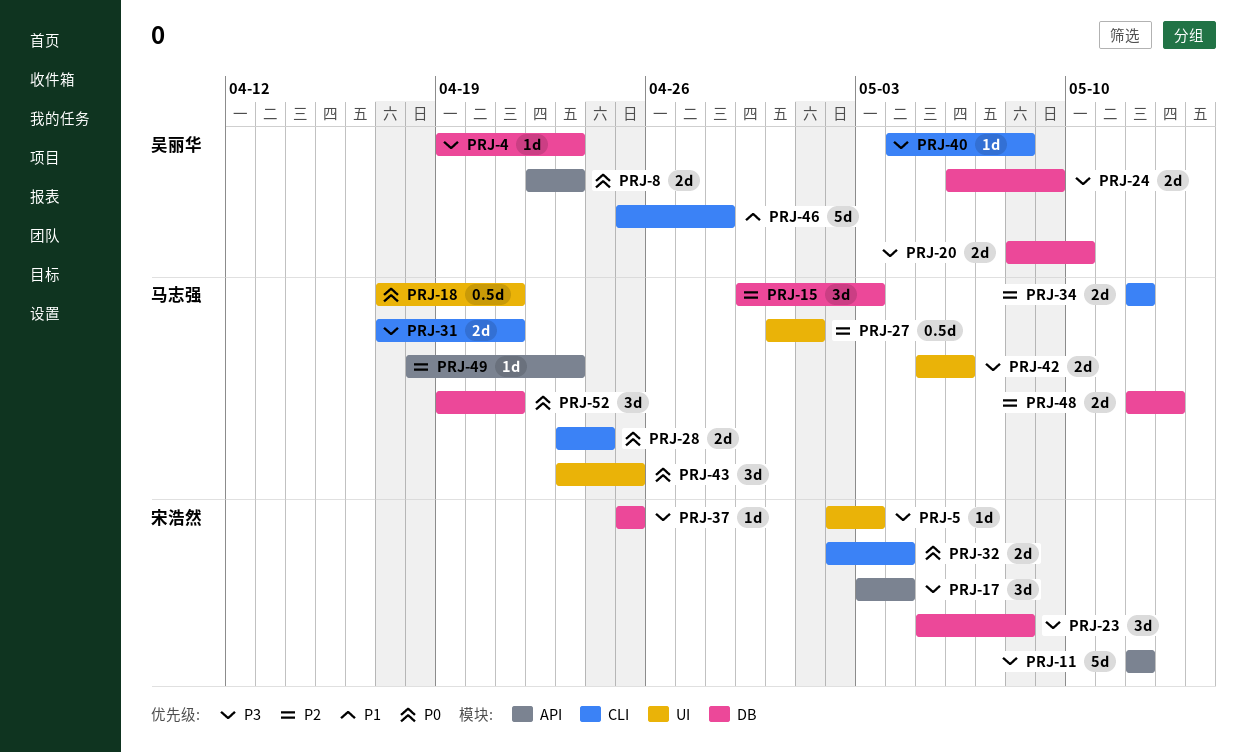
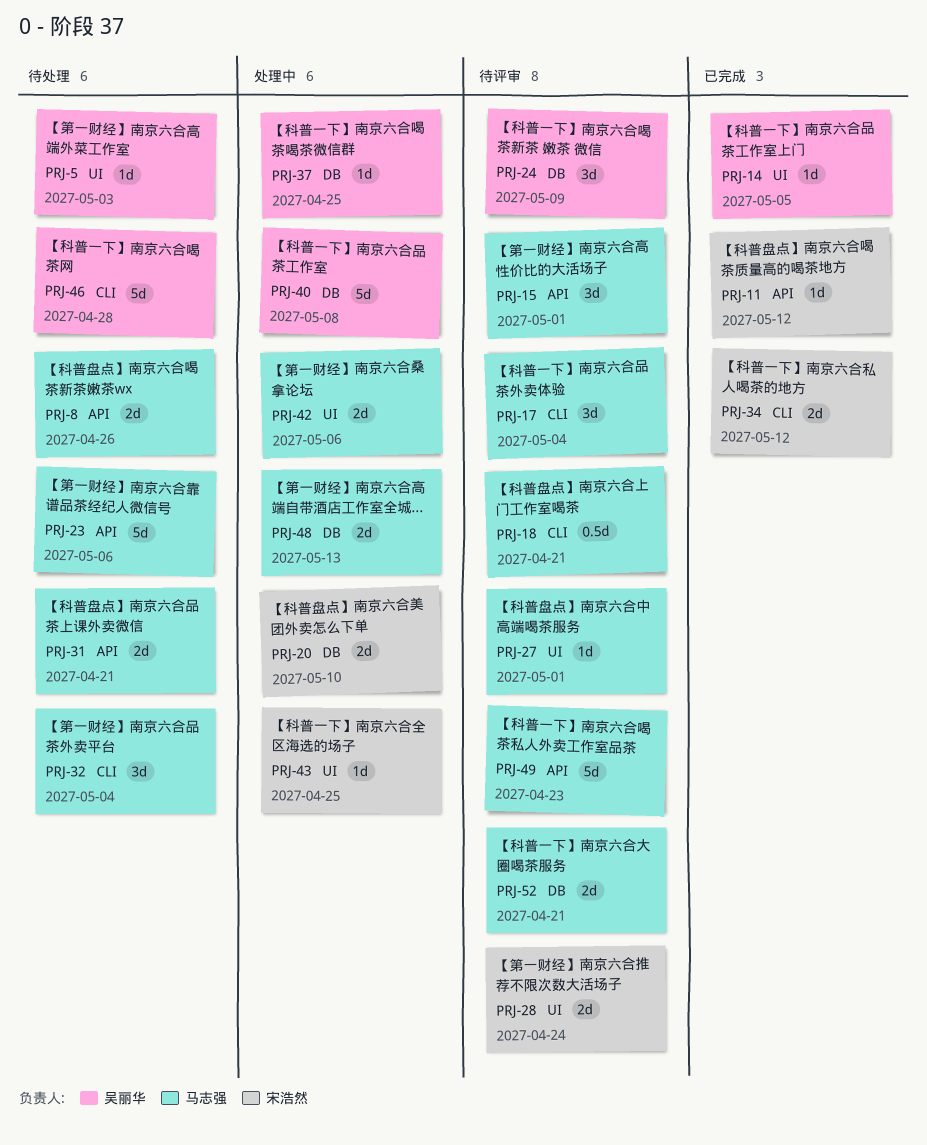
PRJ-4: present -> none
PRJ-5, owner: 宋浩然 -> 吴丽华
PRJ-8, owner: 吴丽华 -> 马志强
PRJ-8, due: Apr 23 -> Apr 26
PRJ-11, estimate: 5d -> 1d
PRJ-14: none -> present
PRJ-15, label: DB -> API
PRJ-15, due: May 3 -> May 1
PRJ-17, owner: 宋浩然 -> 马志强
PRJ-17, label: API -> CLI
PRJ-18, label: UI -> CLI
PRJ-20, owner: 吴丽华 -> 宋浩然
PRJ-23, owner: 宋浩然 -> 马志强
PRJ-23, label: DB -> API
PRJ-23, estimate: 3d -> 5d
PRJ-23, due: May 8 -> May 6
PRJ-24, estimate: 2d -> 3d
PRJ-27, estimate: 0.5d -> 1d
PRJ-28, owner: 马志强 -> 宋浩然
PRJ-28, label: CLI -> UI
PRJ-31, label: CLI -> API
PRJ-32, owner: 宋浩然 -> 马志强
PRJ-32, estimate: 2d -> 3d
PRJ-34, owner: 马志强 -> 宋浩然
PRJ-37, owner: 宋浩然 -> 吴丽华
PRJ-40, label: CLI -> DB
PRJ-40, estimate: 1d -> 5d
PRJ-43, owner: 马志强 -> 宋浩然
PRJ-43, estimate: 3d -> 1d
PRJ-49, estimate: 1d -> 5d
PRJ-52, estimate: 3d -> 2d

